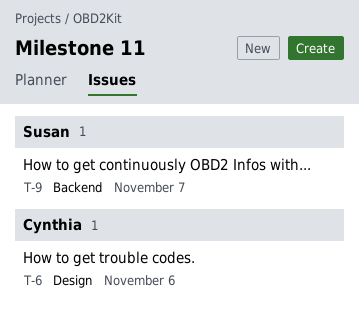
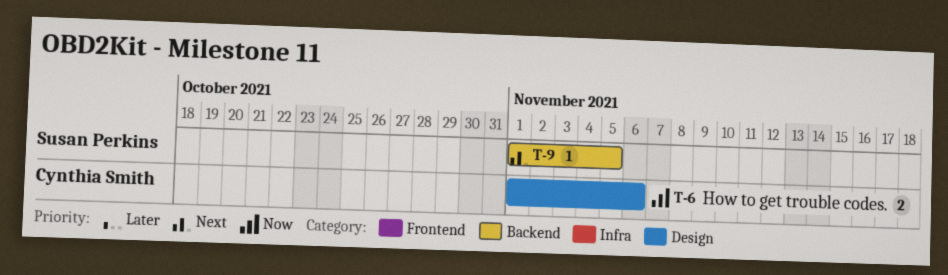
T-9, due: Nov 7 -> Nov 5

